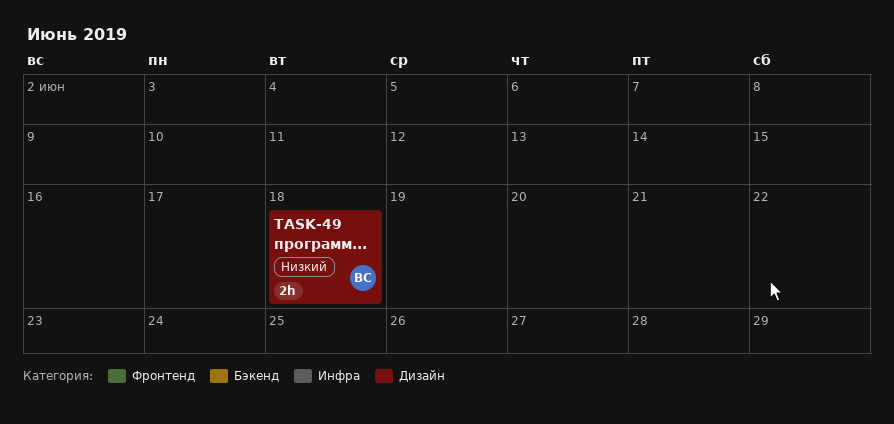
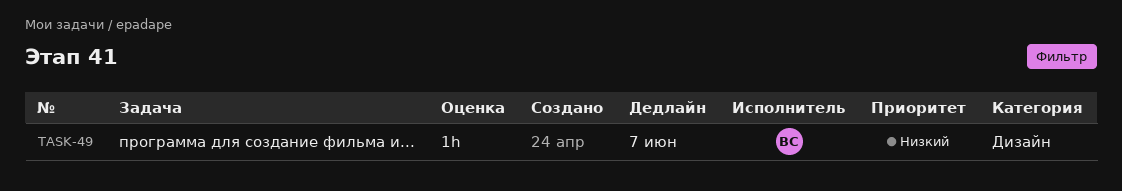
TASK-49, estimate: 2h -> 1h
TASK-49, due: Jun 18 -> Jun 7

